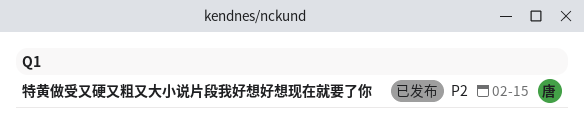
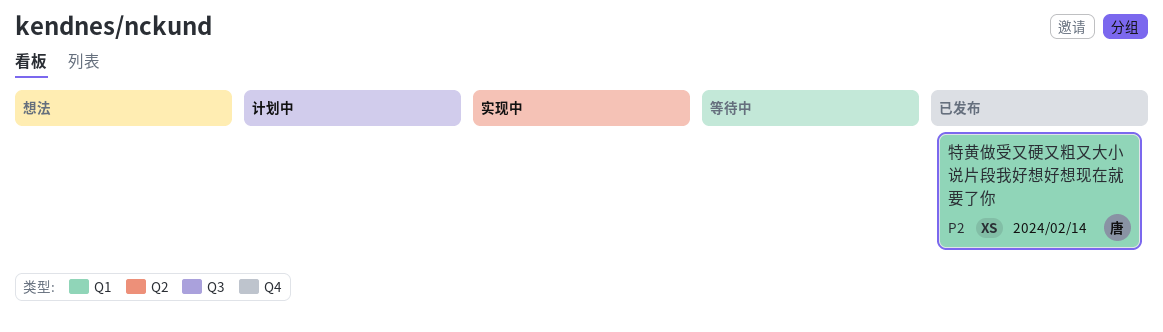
特黄做受又硬又粗又大小说片段我好想好想现在就要了你, due: Feb 15 -> Feb 14

